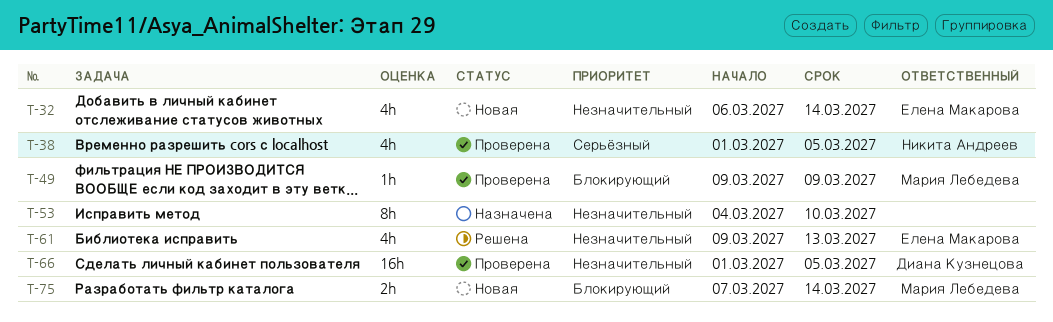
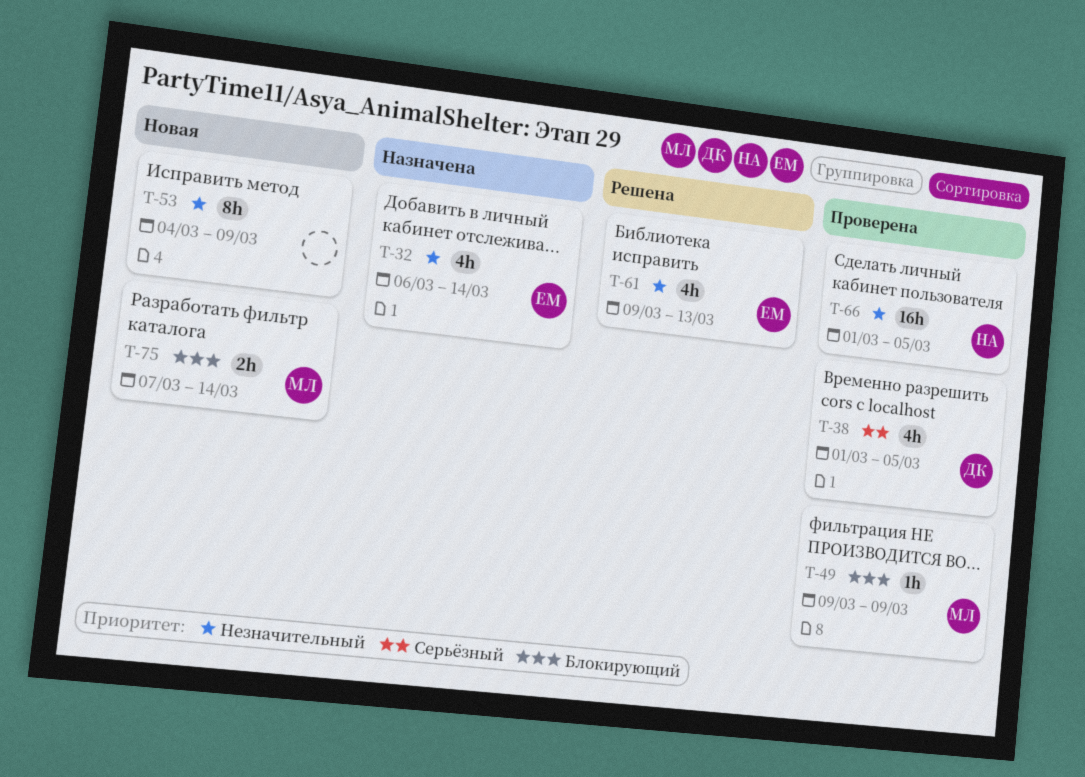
T-32, status: Новая -> Назначена
T-38, owner: Никита Андреев -> Диана Кузнецова
T-53, status: Назначена -> Новая
T-53, due: Mar 10 -> Mar 9
T-66, owner: Диана Кузнецова -> Никита Андреев

